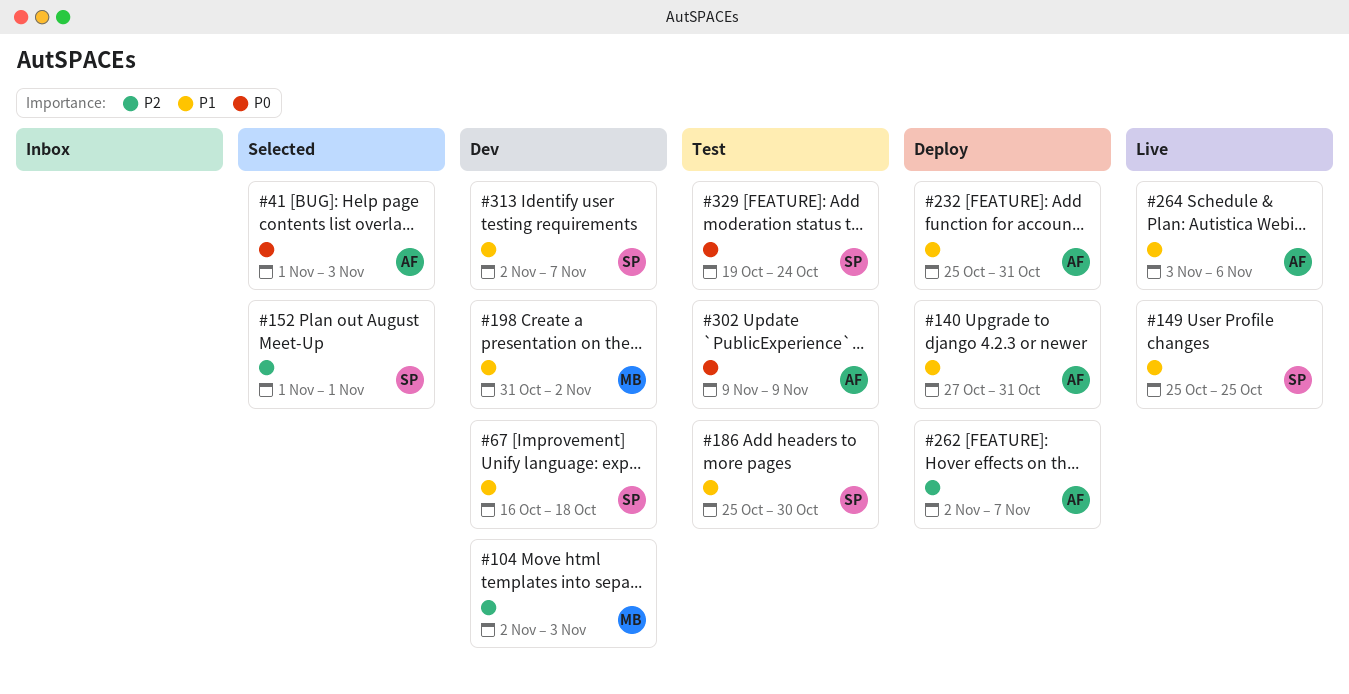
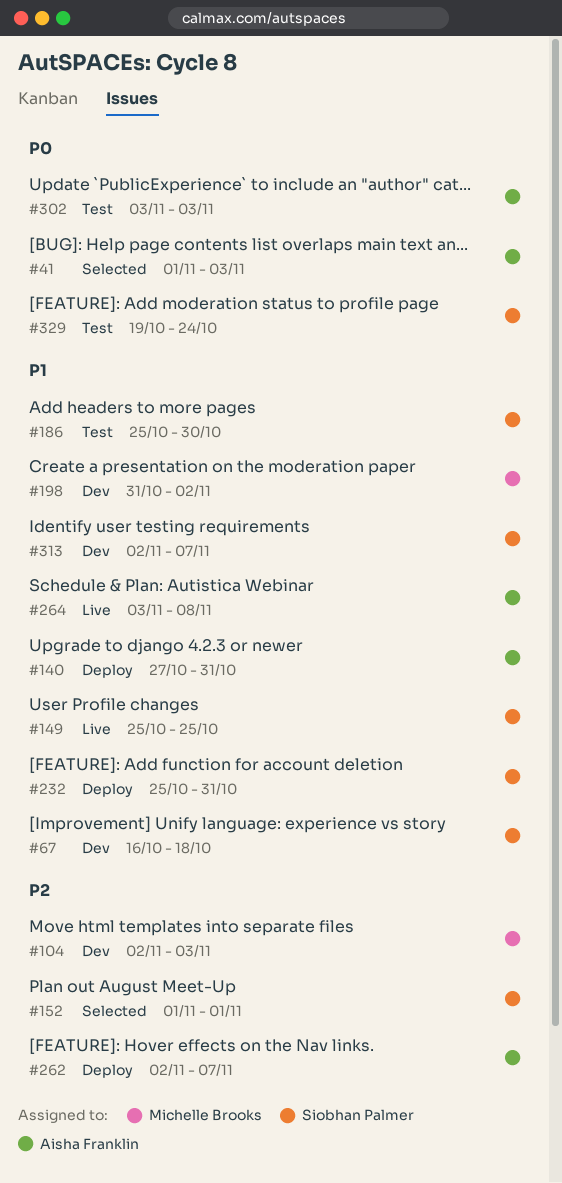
#232, owner: Aisha Franklin -> Siobhan Palmer
#264, due: Nov 6 -> Nov 8
#302, start: Nov 9 -> Nov 3
#302, due: Nov 9 -> Nov 3

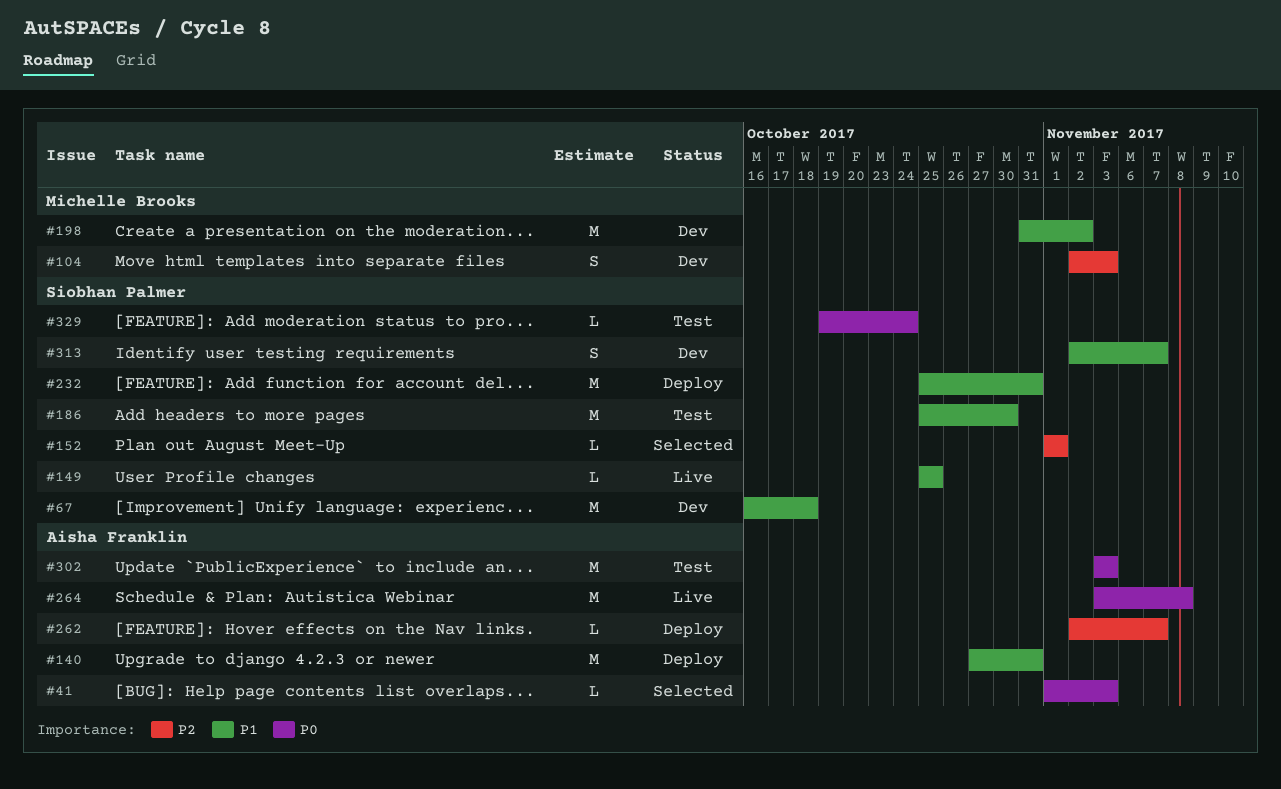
#264, priority: P1 -> P0

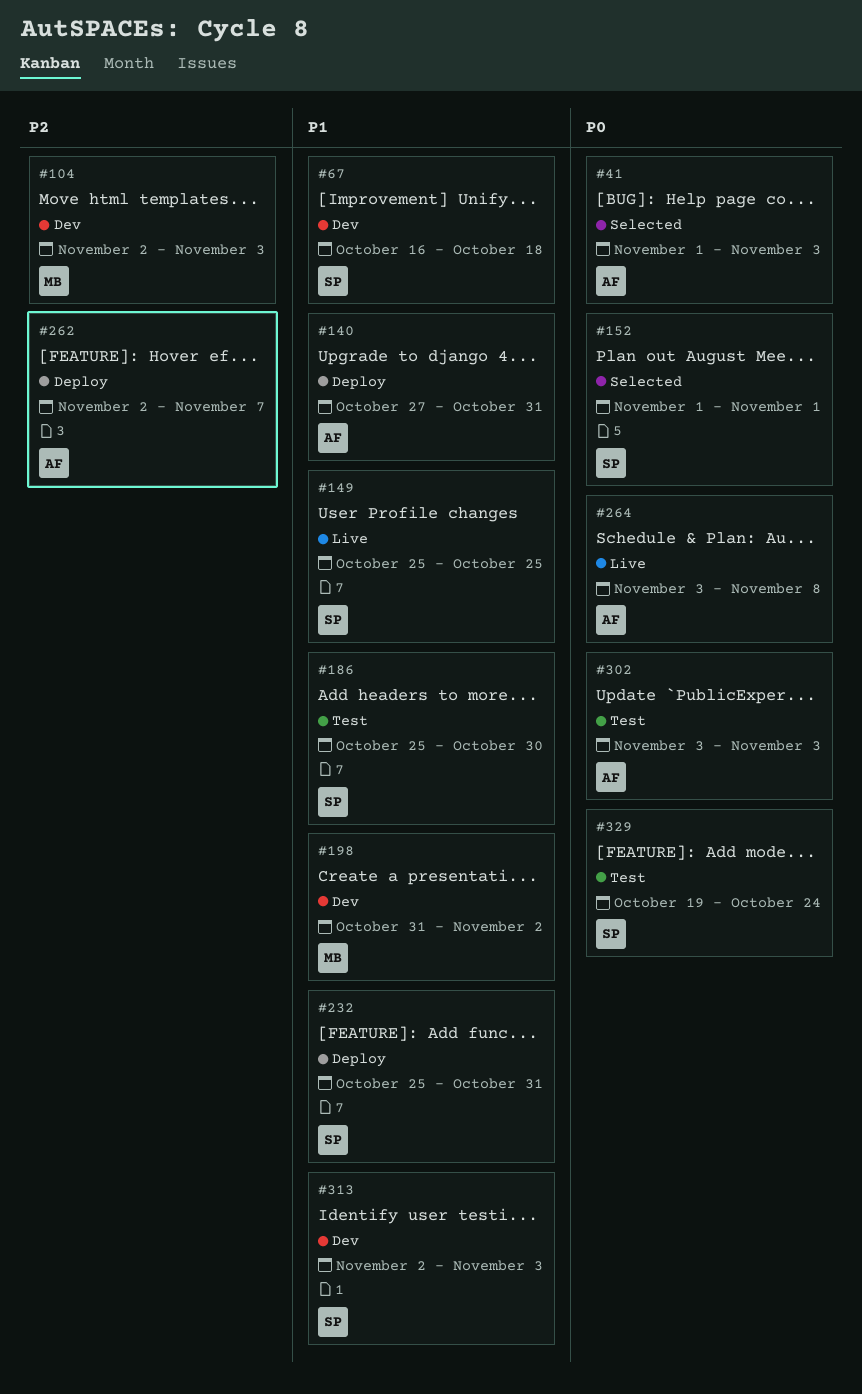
#152, priority: P2 -> P0
#313, due: Nov 7 -> Nov 3

